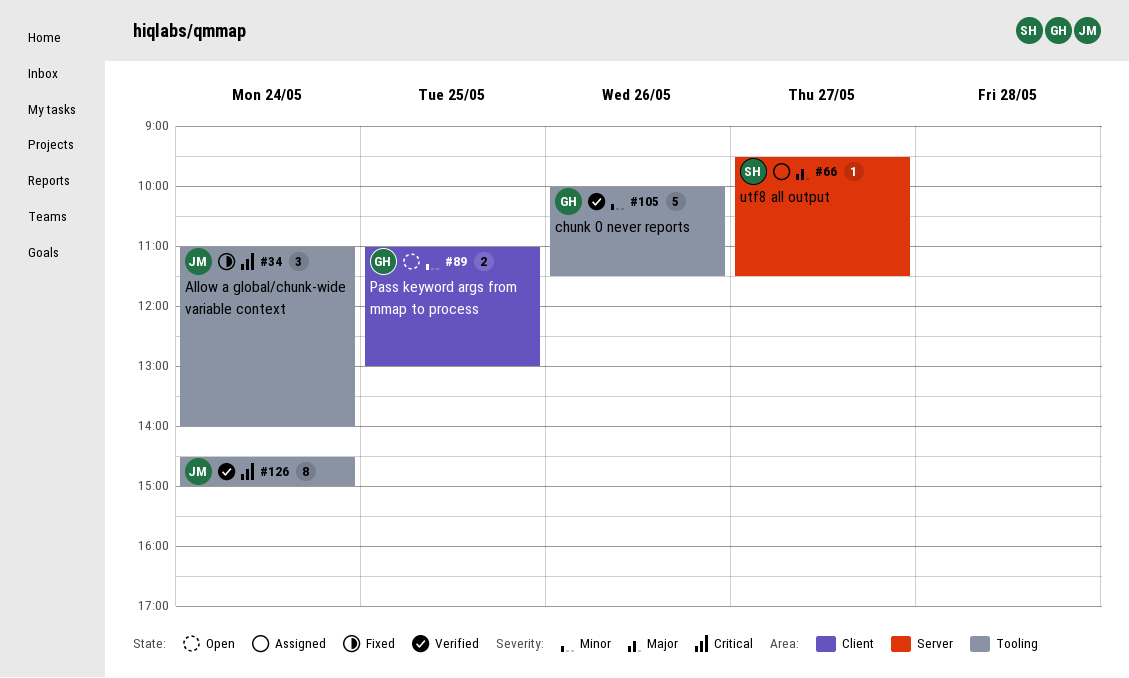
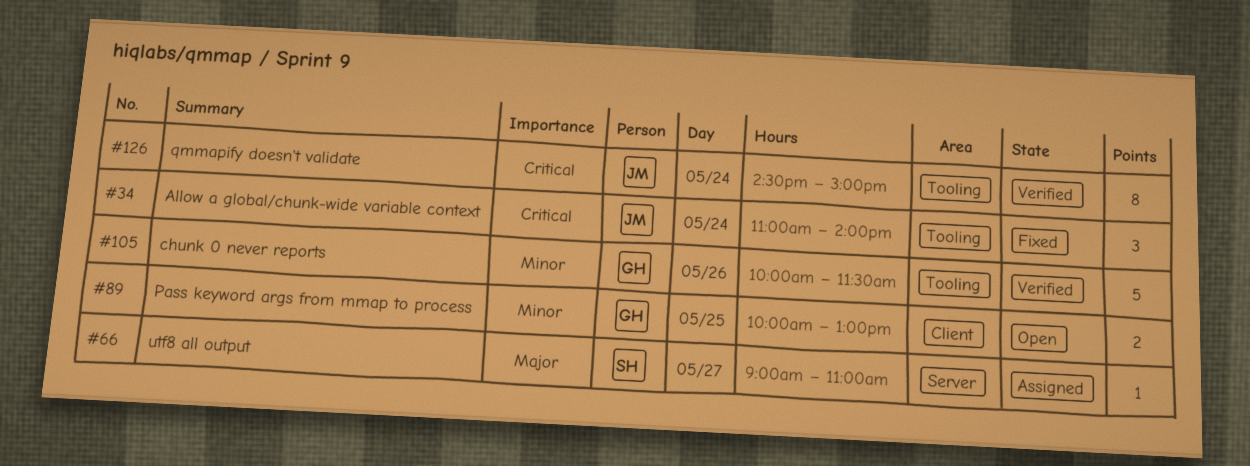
#66, begins: 09:30 -> 09:00
#66, ends: 11:30 -> 11:00
#89, begins: 11:00 -> 10:00

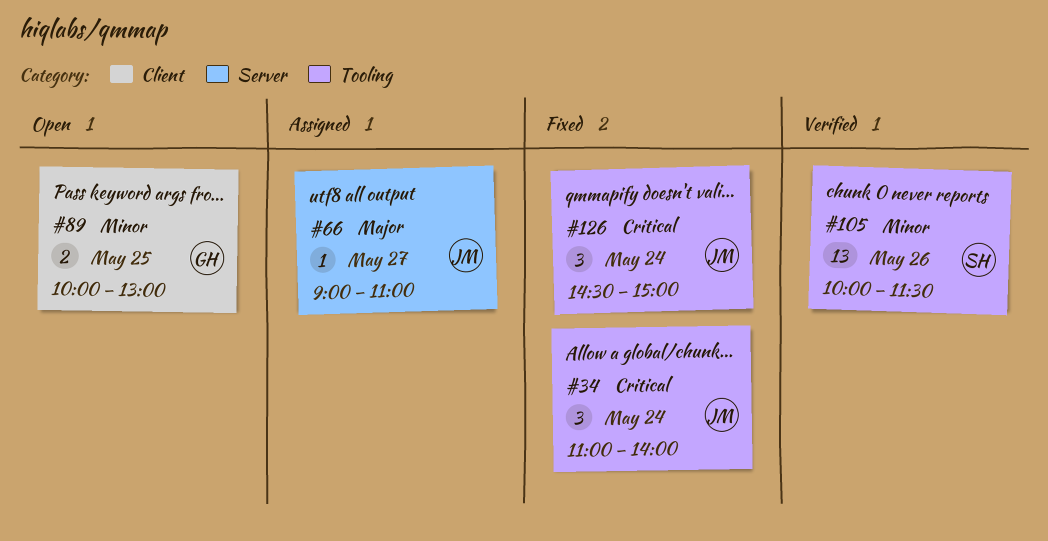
#66, owner: SH -> JM
#105, owner: GH -> SH
#105, estimate: 5 -> 13
#126, status: Verified -> Fixed
#126, estimate: 8 -> 3

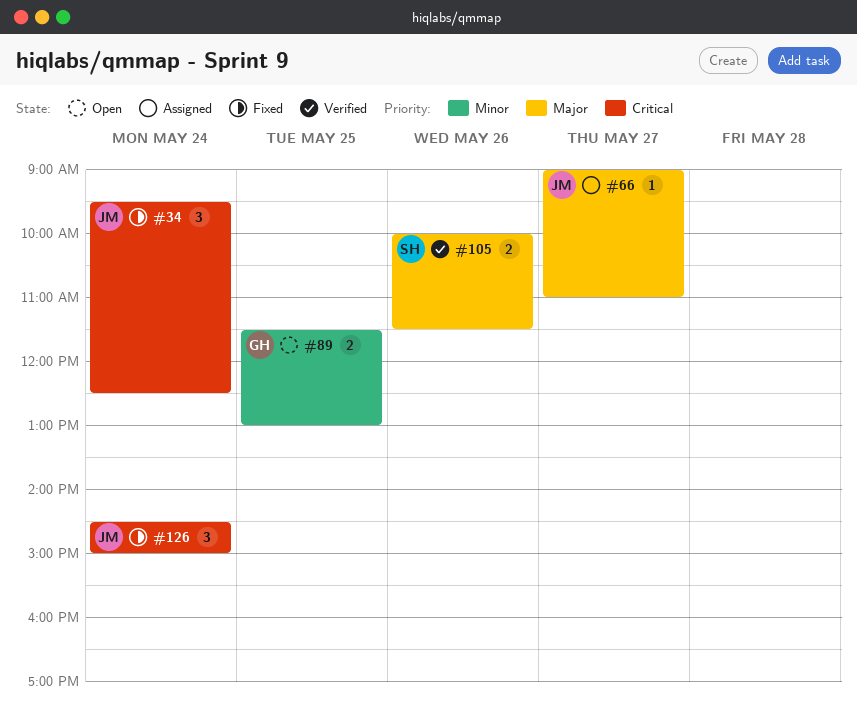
#34, begins: 11:00 -> 09:30
#34, ends: 14:00 -> 12:30
#89, begins: 10:00 -> 11:30
#105, priority: Minor -> Major
#105, estimate: 13 -> 2

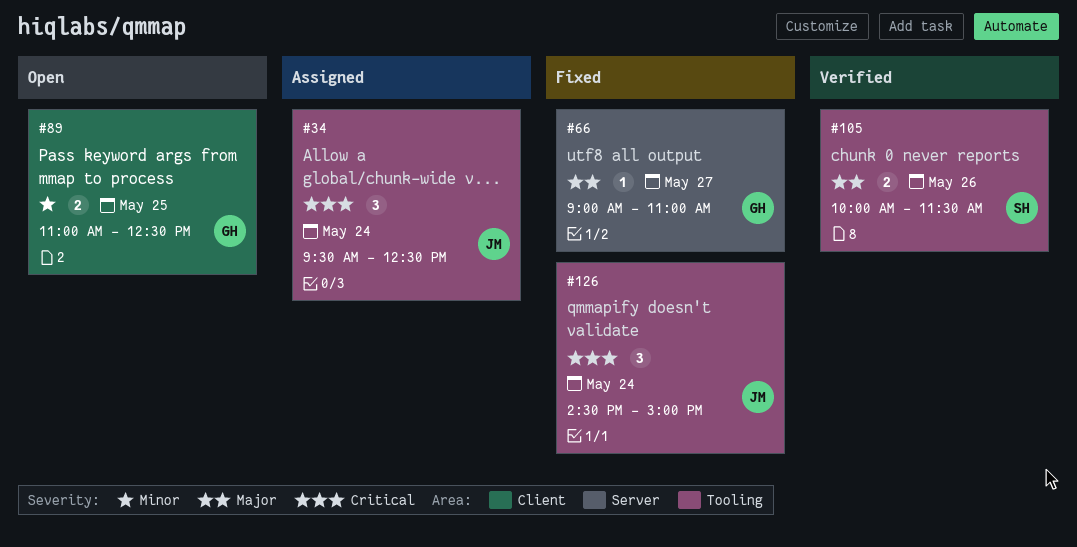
#34, status: Fixed -> Assigned
#66, status: Assigned -> Fixed
#66, owner: JM -> GH
#89, begins: 11:30 -> 11:00
#89, ends: 13:00 -> 12:30

